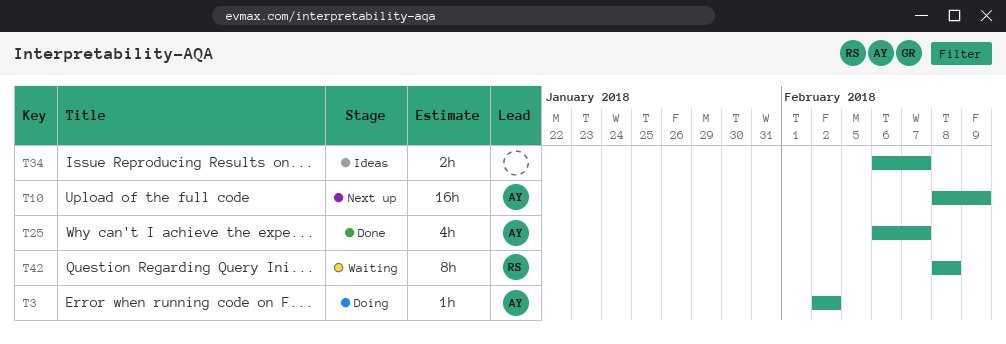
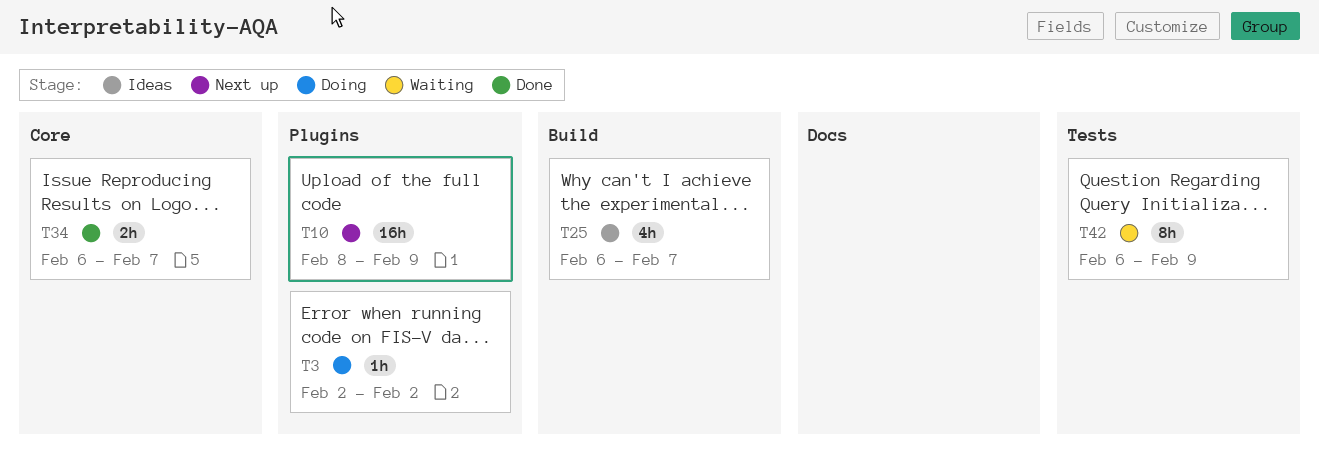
T25, status: Done -> Ideas
T34, status: Ideas -> Done
T42, start: Feb 8 -> Feb 6
T42, due: Feb 8 -> Feb 9

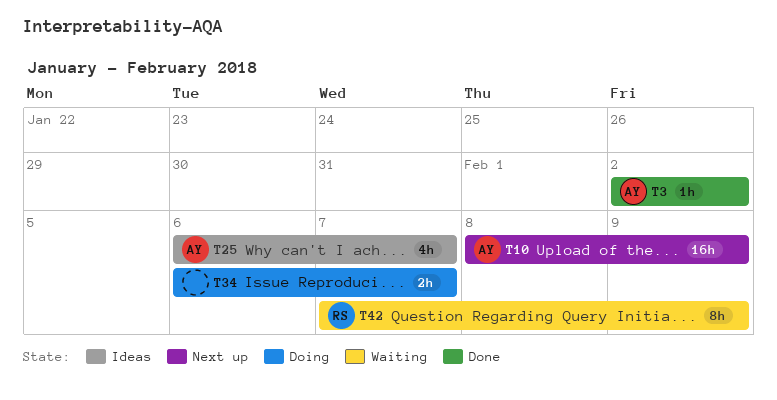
T3, status: Doing -> Done
T34, status: Done -> Doing
T42, start: Feb 6 -> Feb 7

